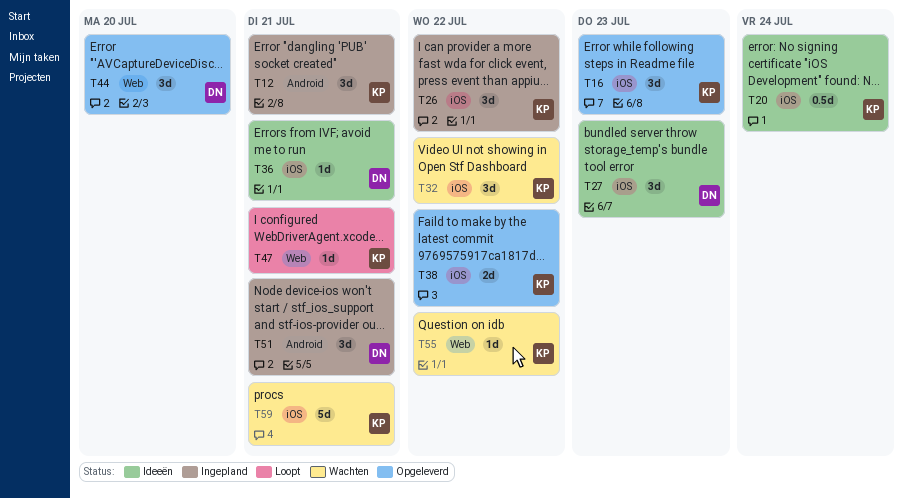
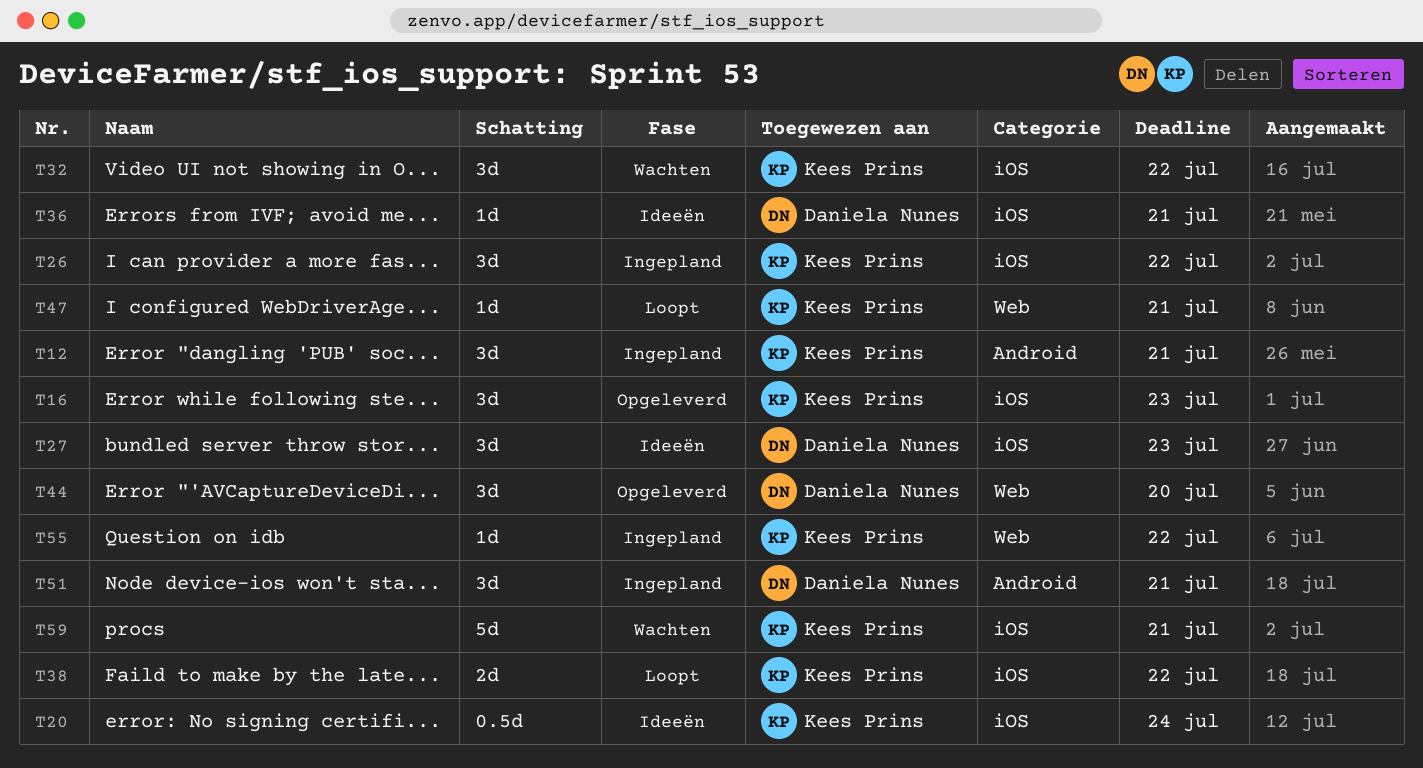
T38, status: Opgeleverd -> Loopt
T55, status: Wachten -> Ingepland

